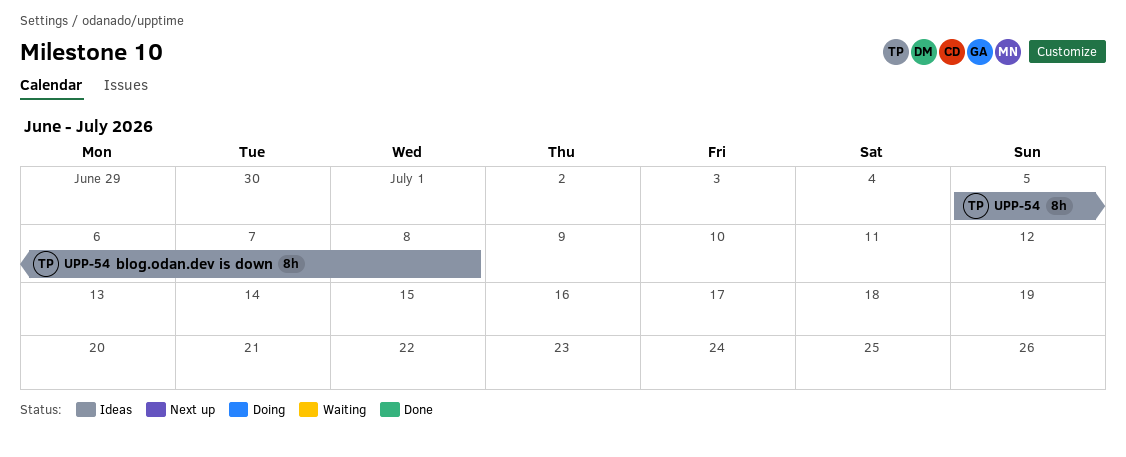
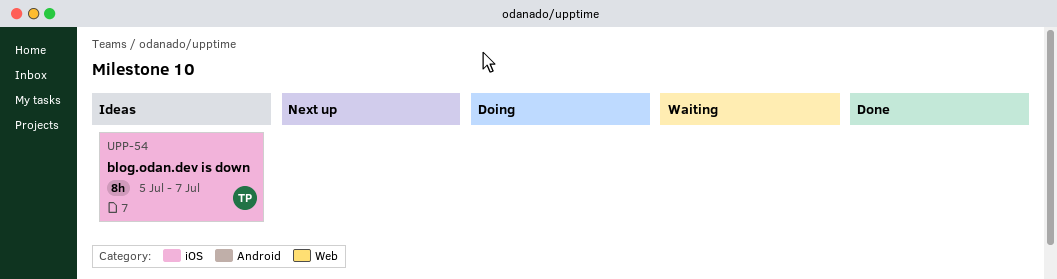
UPP-54, due: Jul 8 -> Jul 7

